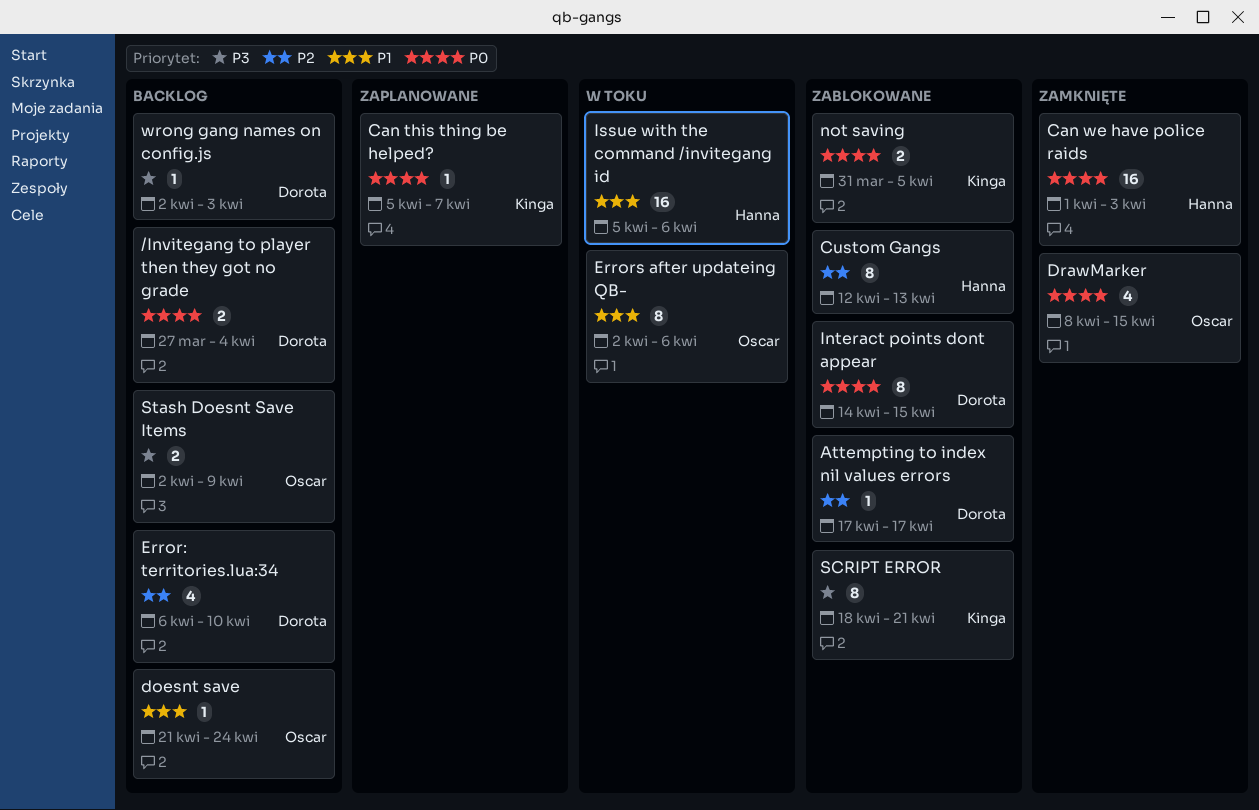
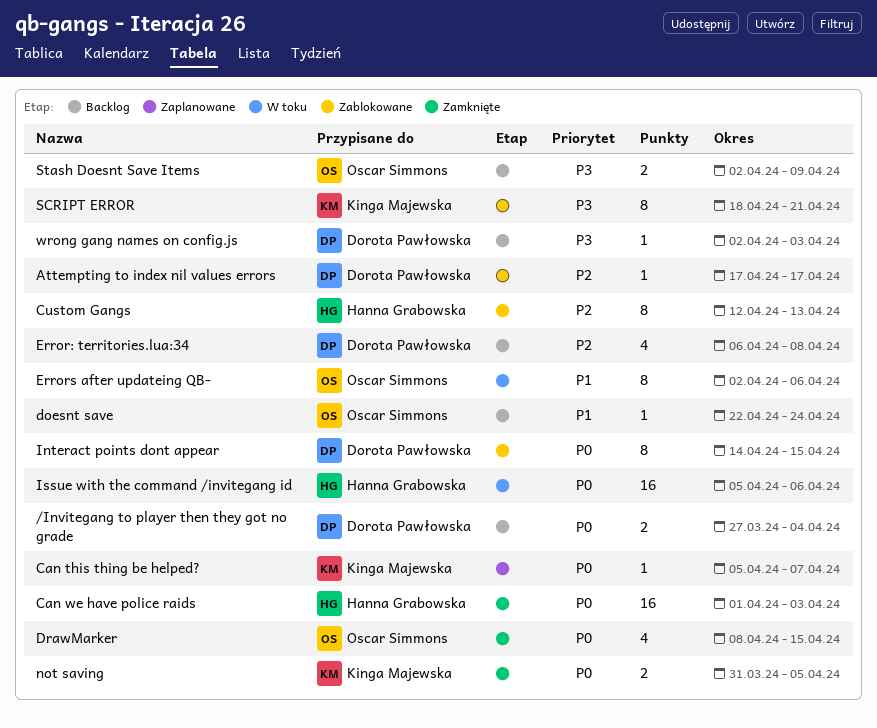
doesnt save, start: Apr 21 -> Apr 22
Error: territories.lua:34, due: Apr 10 -> Apr 8
Issue with the command /invitegang id, priority: P1 -> P0
not saving, status: Zablokowane -> Zamknięte

